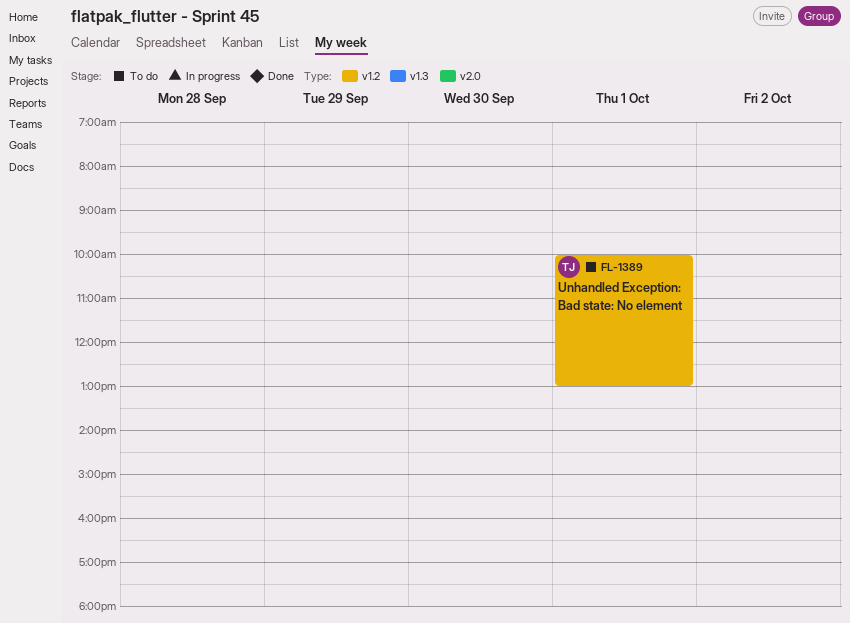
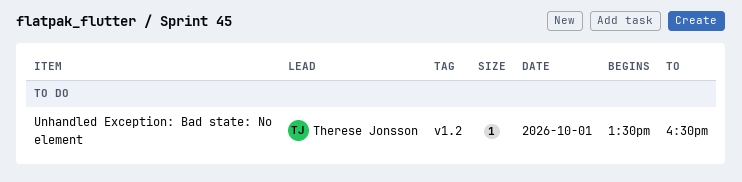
Unhandled Exception: Bad state: No element, begins: 10:00 -> 13:30
Unhandled Exception: Bad state: No element, ends: 13:00 -> 16:30

